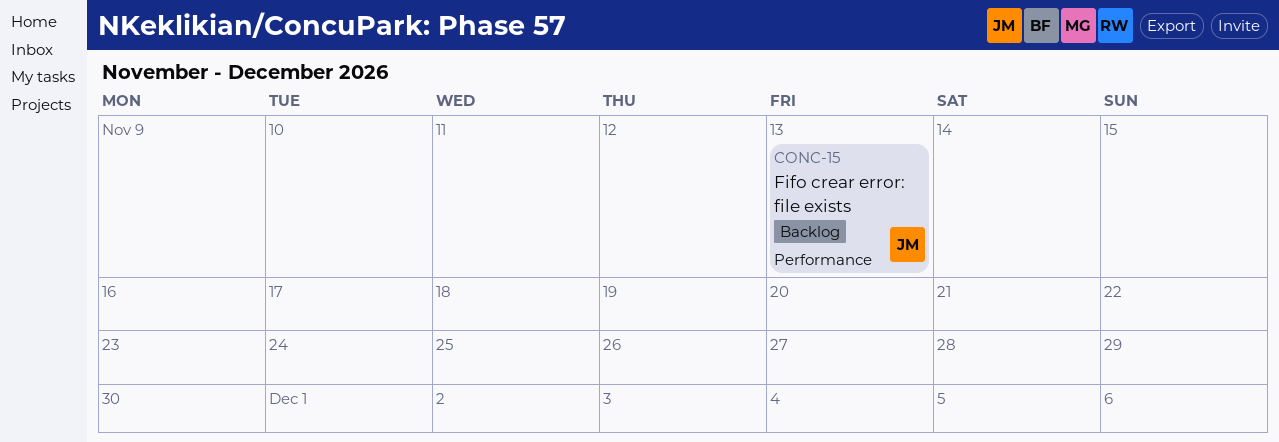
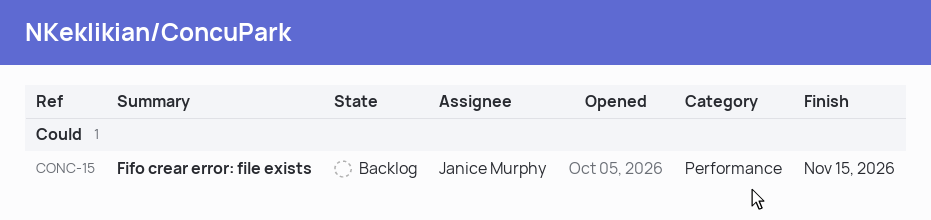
CONC-15, due: Nov 13 -> Nov 15

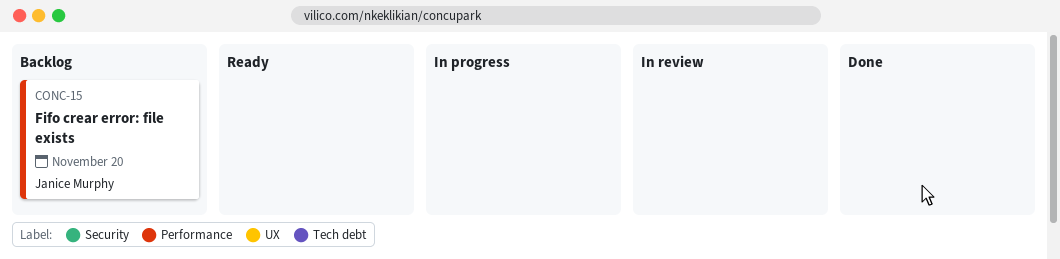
CONC-15, due: Nov 15 -> Nov 20

